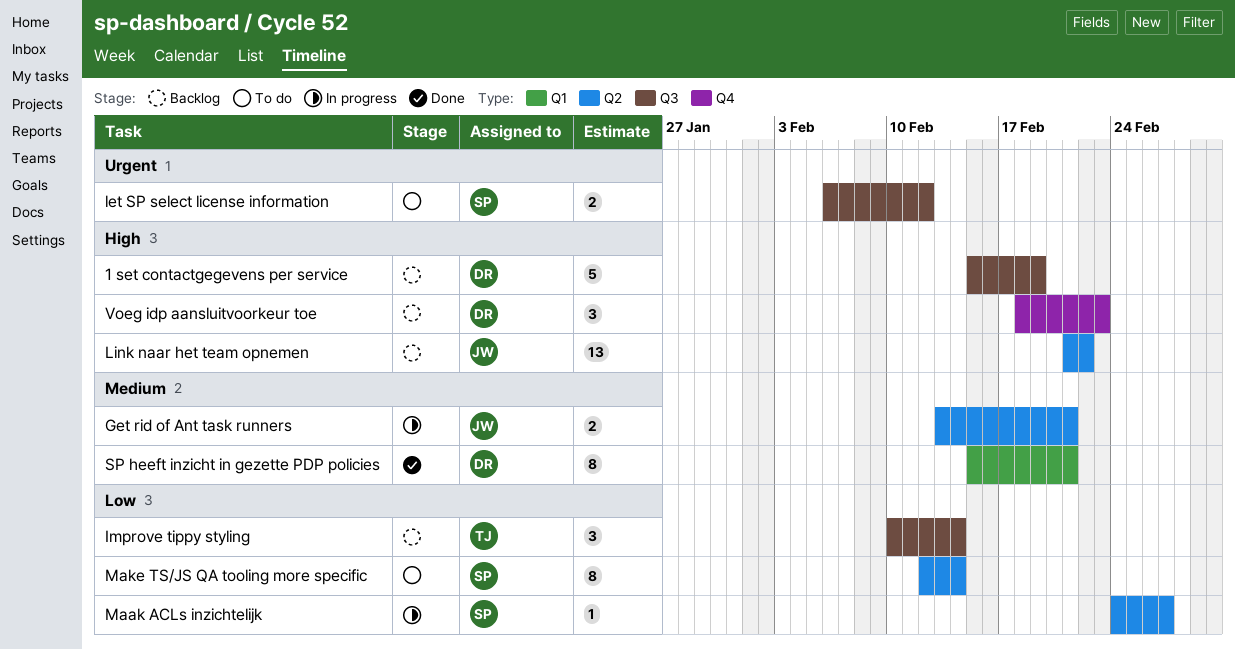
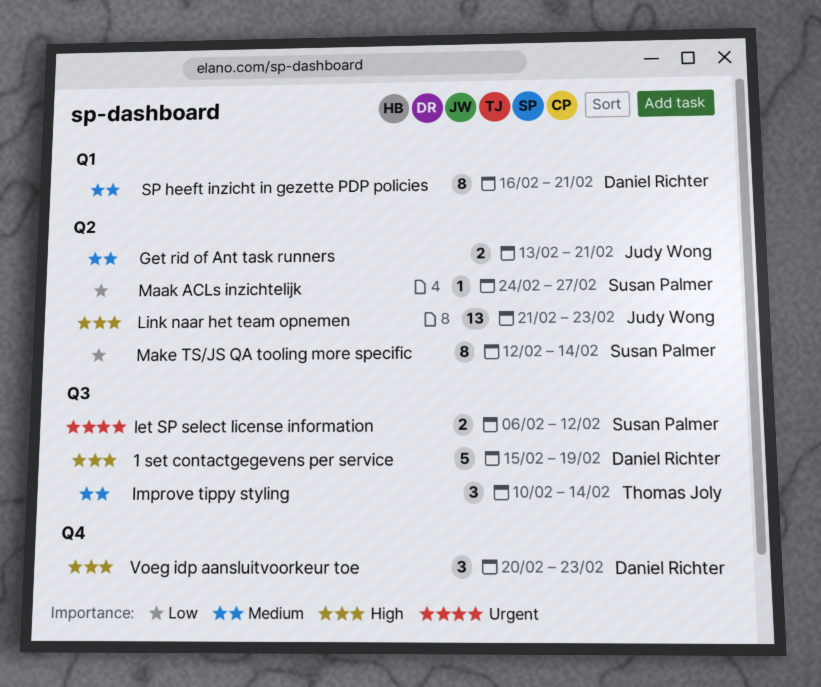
Improve tippy styling, priority: Low -> Medium
Link naar het team opnemen, due: Feb 22 -> Feb 23
SP heeft inzicht in gezette PDP policies, start: Feb 15 -> Feb 16
Voeg idp aansluitvoorkeur toe, start: Feb 18 -> Feb 20

